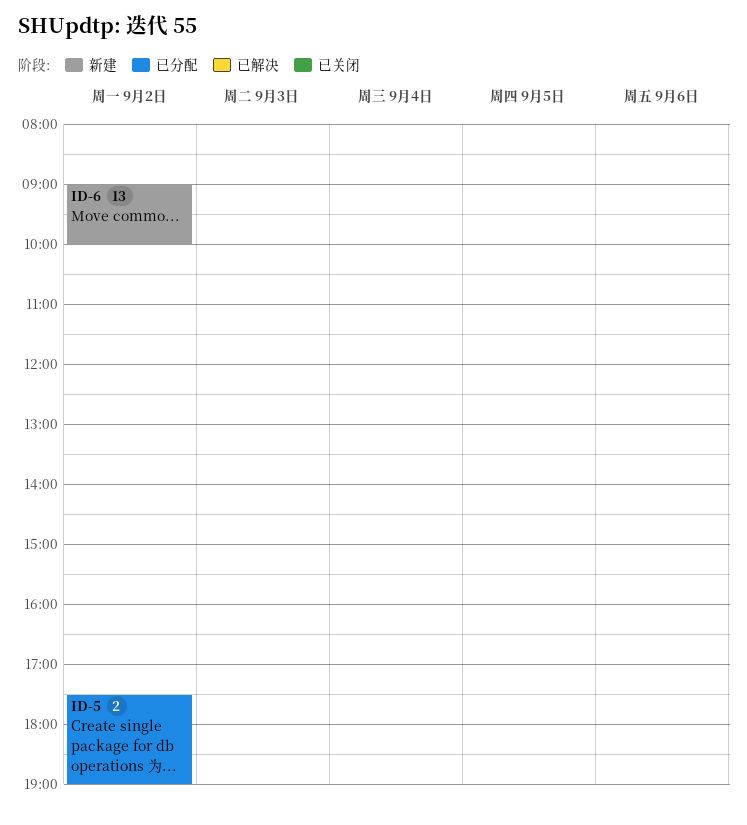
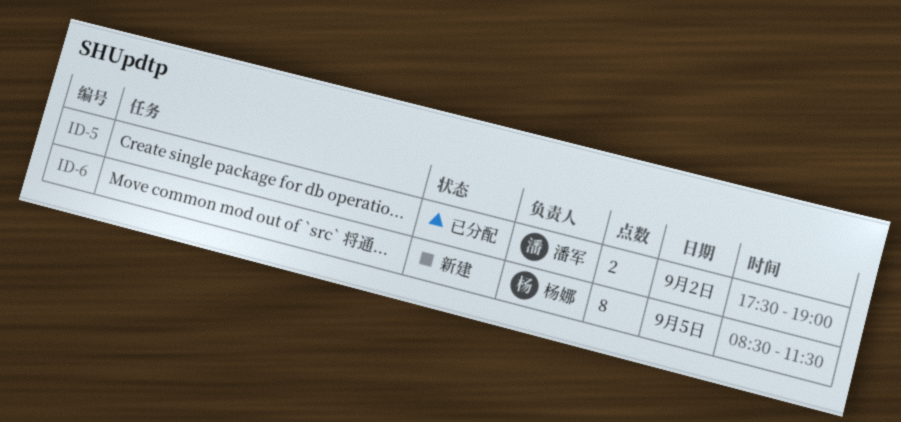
ID-6, estimate: 13 -> 8
ID-6, day: Sep 2 -> Sep 5
ID-6, begins: 09:00 -> 08:30
ID-6, ends: 10:00 -> 11:30

